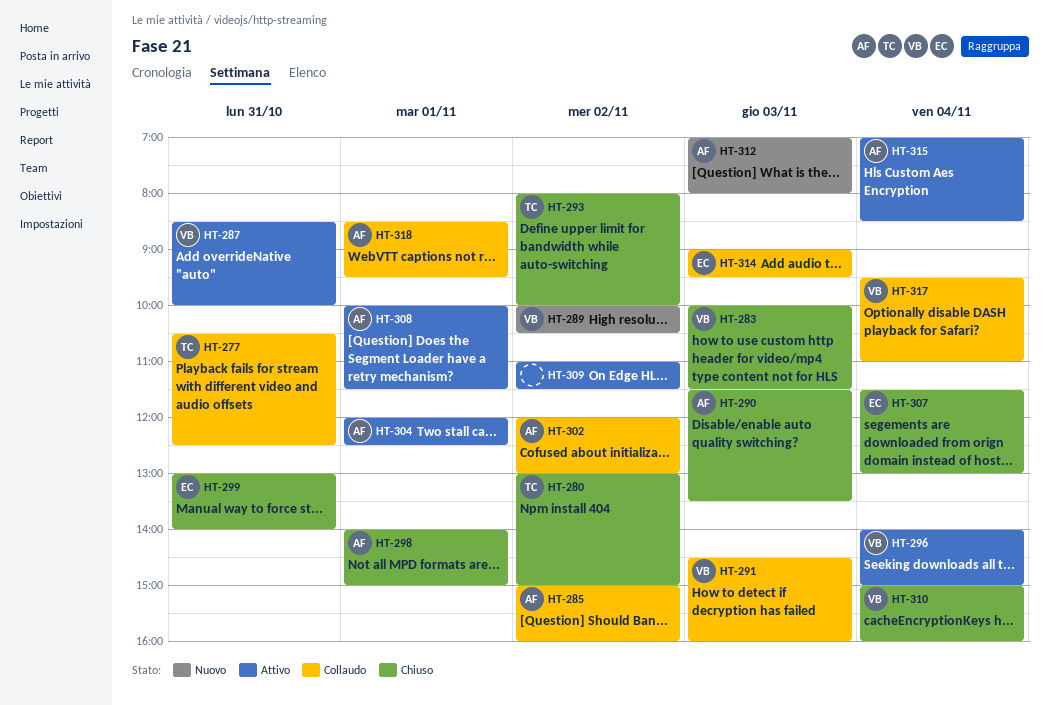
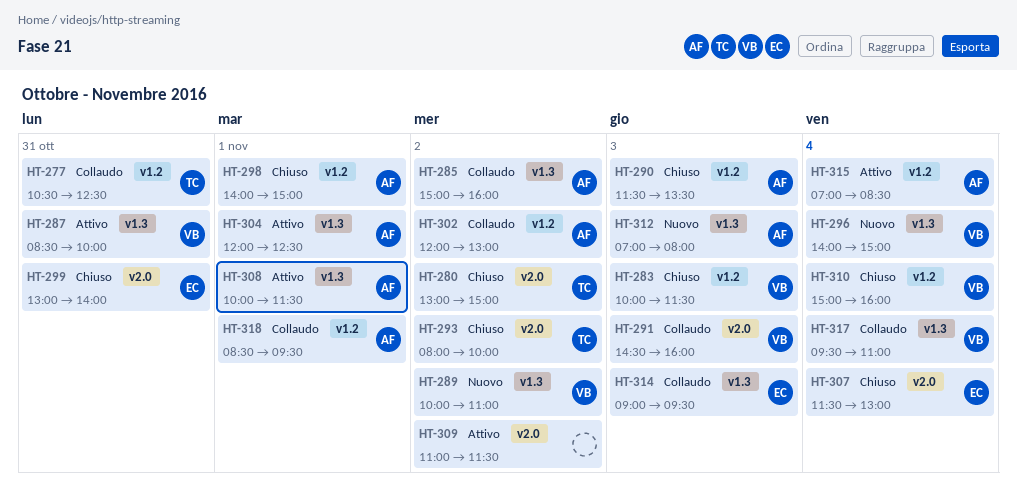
HT-289, ends: 10:30 -> 11:00
HT-296, status: Attivo -> Nuovo

